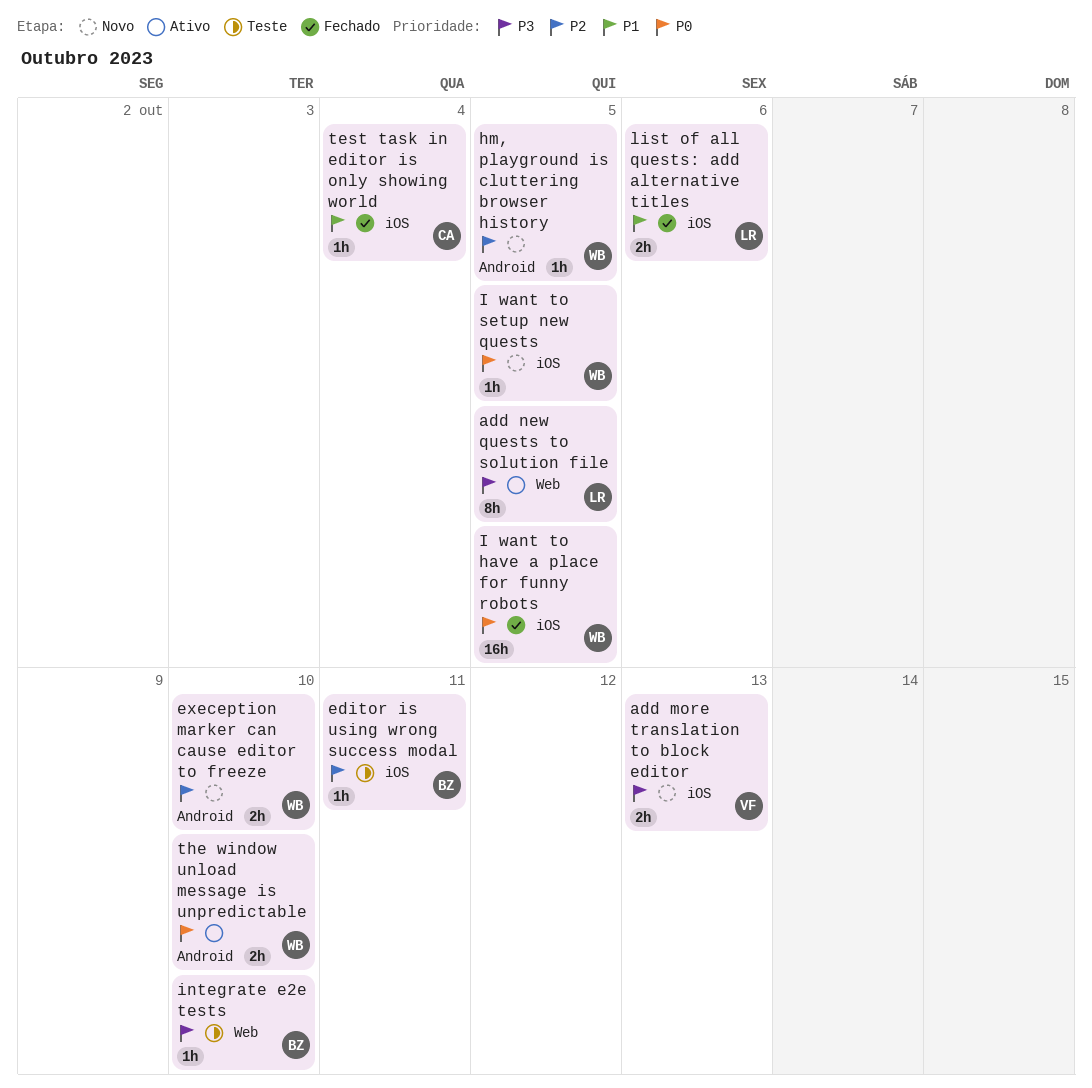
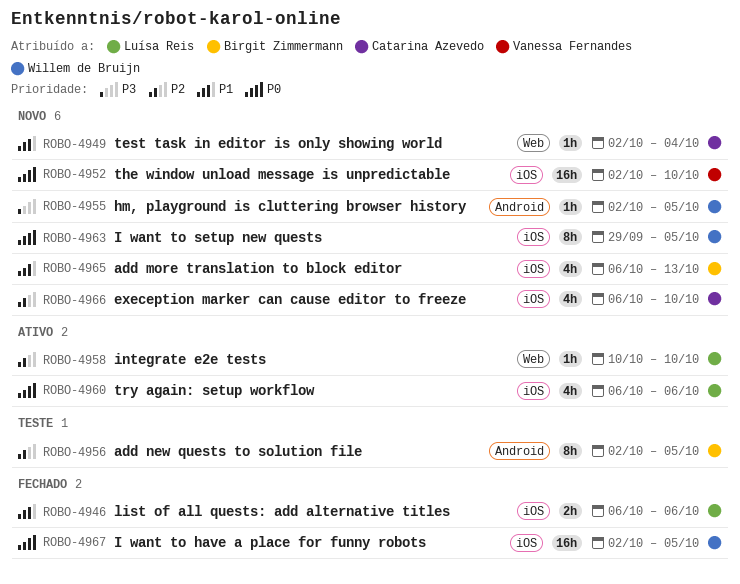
add more translation to block editor, owner: Vanessa Fernandes -> Birgit Zimmermann
add more translation to block editor, priority: P3 -> P1
add more translation to block editor, estimate: 2h -> 4h
add new quests to solution file, status: Ativo -> Teste
add new quests to solution file, owner: Luísa Reis -> Birgit Zimmermann
add new quests to solution file, priority: P3 -> P2
add new quests to solution file, label: Web -> Android
editor is using wrong success modal: present -> none
exeception marker can cause editor to freeze, owner: Willem de Bruijn -> Catarina Azevedo
exeception marker can cause editor to freeze, label: Android -> iOS
exeception marker can cause editor to freeze, estimate: 2h -> 4h
hm, playground is cluttering browser history, priority: P2 -> P3
I want to setup new quests, estimate: 1h -> 8h
integrate e2e tests, status: Teste -> Ativo
integrate e2e tests, owner: Birgit Zimmermann -> Luísa Reis
integrate e2e tests, priority: P3 -> P2
test task in editor is only showing world, status: Fechado -> Novo
test task in editor is only showing world, label: iOS -> Web
the window unload message is unpredictable, status: Ativo -> Novo
the window unload message is unpredictable, owner: Willem de Bruijn -> Vanessa Fernandes
the window unload message is unpredictable, label: Android -> iOS
the window unload message is unpredictable, estimate: 2h -> 16h
try again: setup workflow: none -> present

